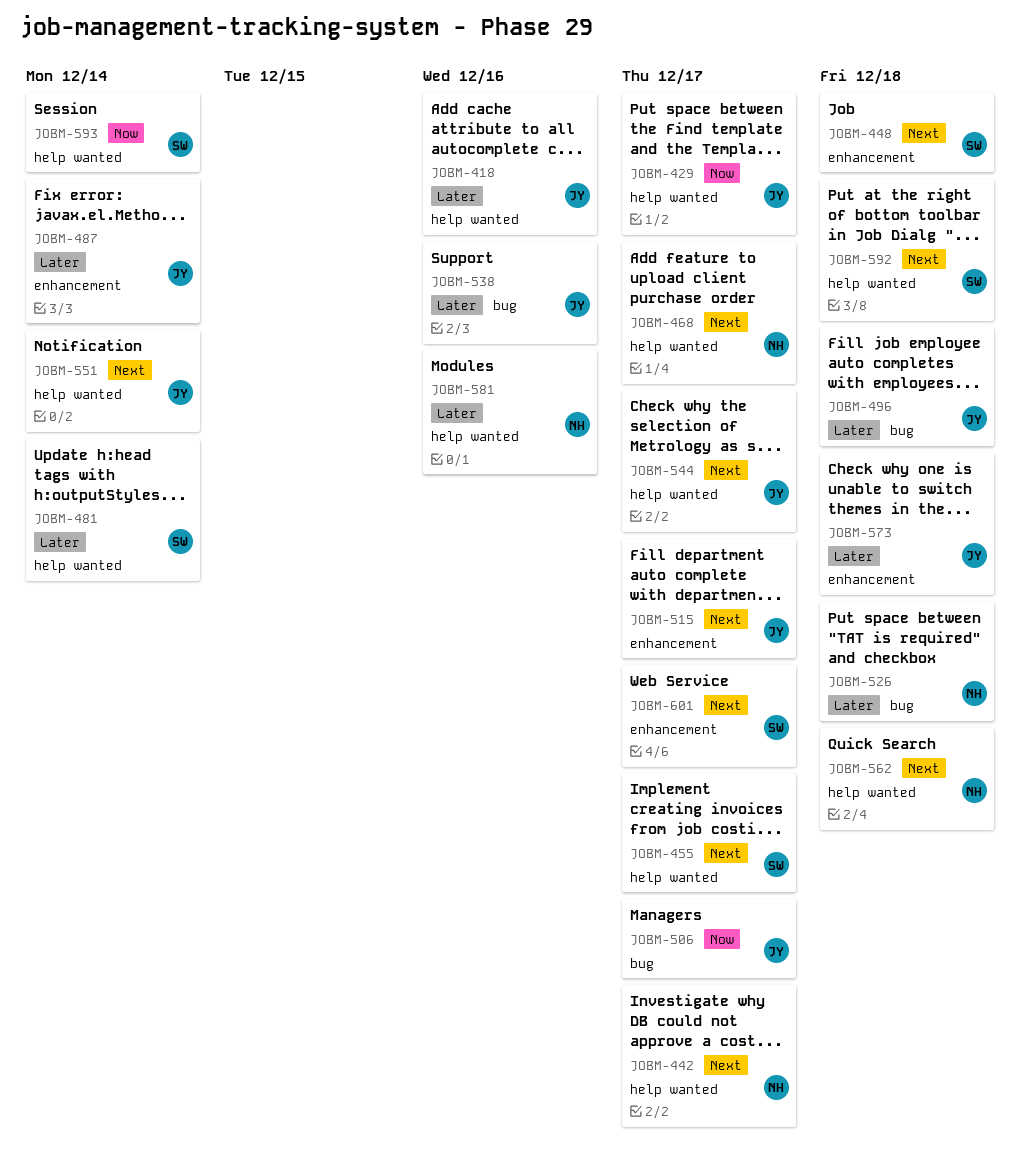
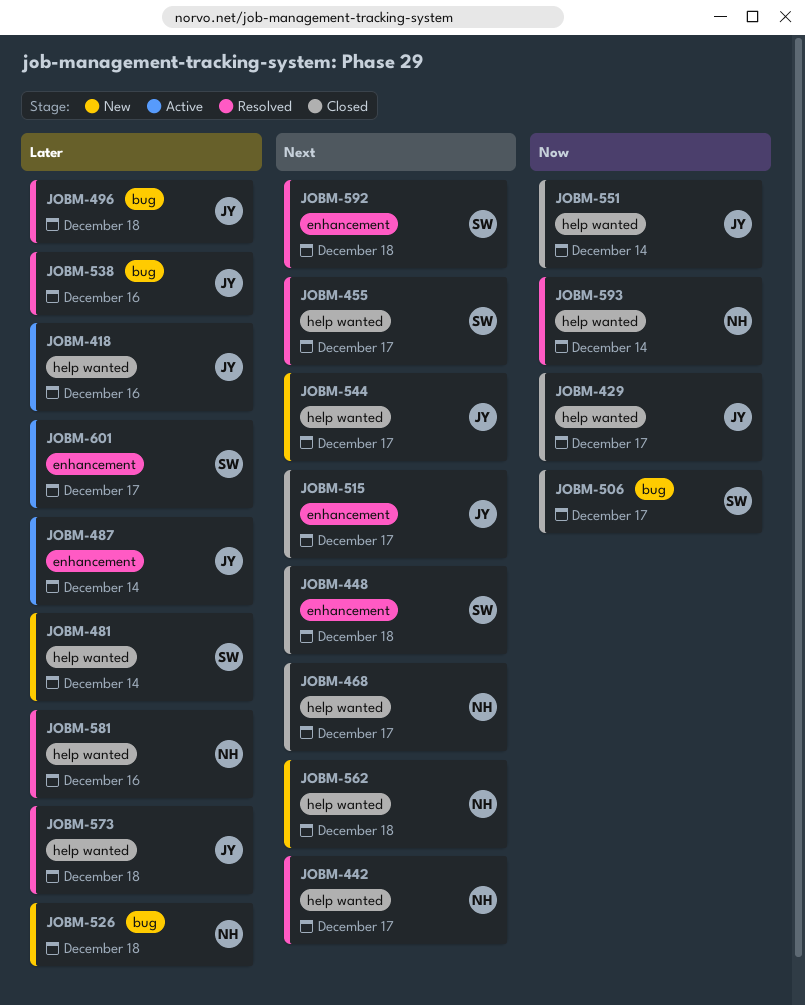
JOBM-506, owner: JY -> SW
JOBM-551, priority: Next -> Now
JOBM-573, label: enhancement -> help wanted
JOBM-592, label: help wanted -> enhancement
JOBM-593, owner: SW -> NH
JOBM-601, priority: Next -> Later

